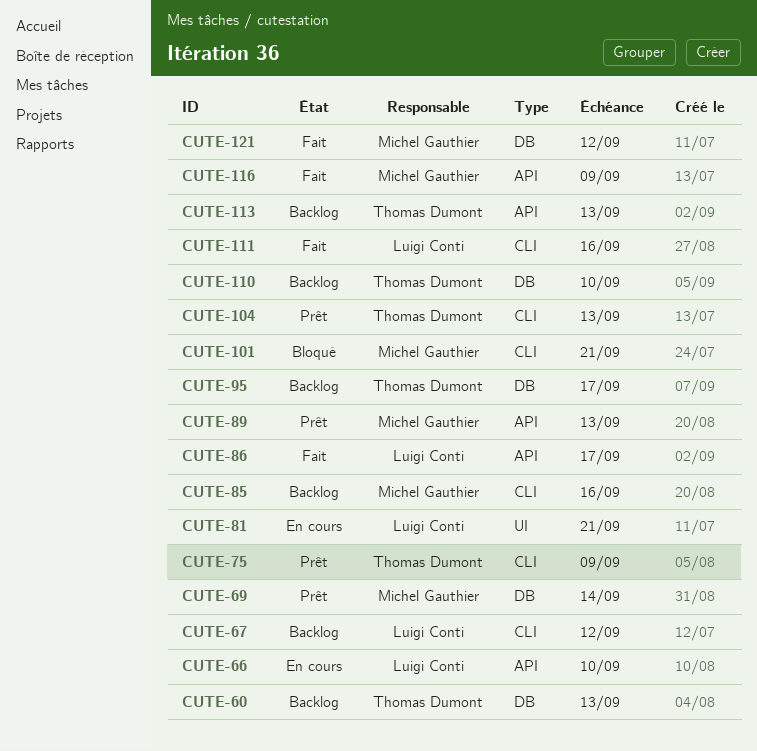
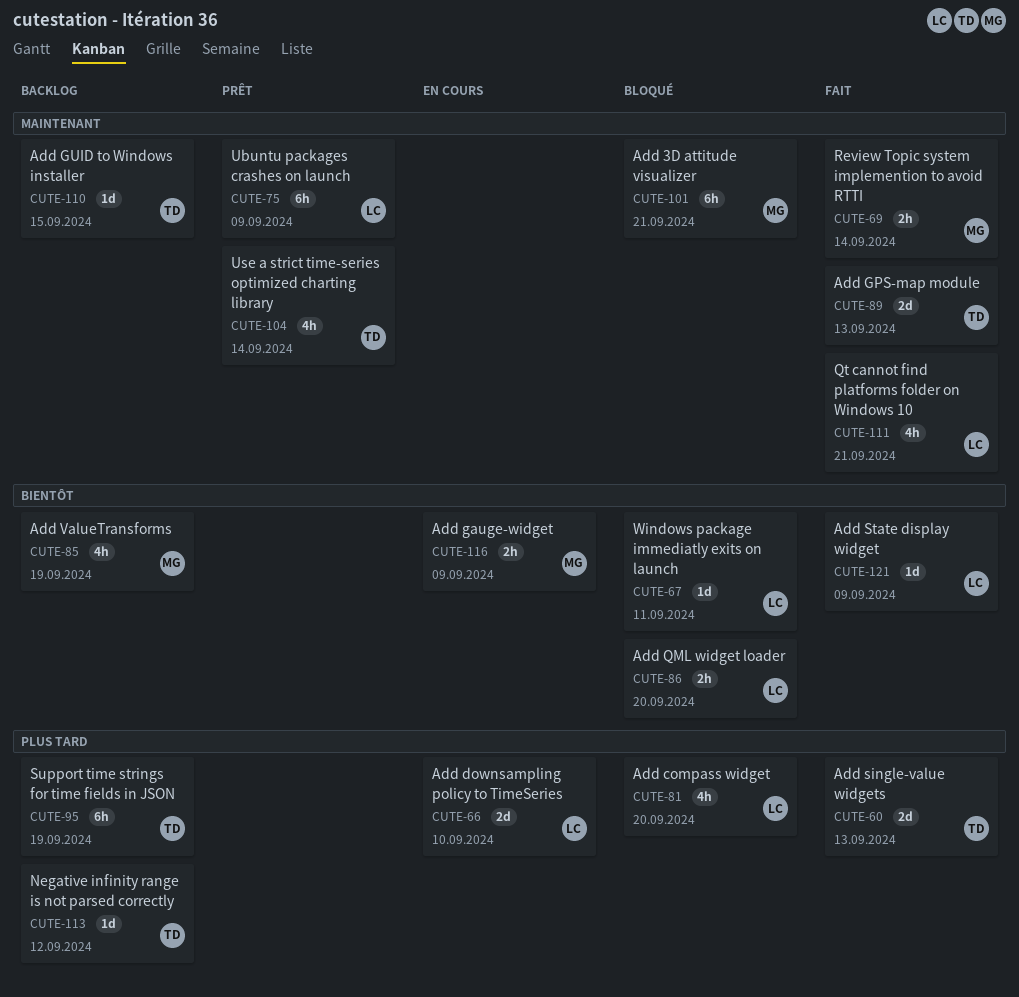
CUTE-60, status: Backlog -> Fait
CUTE-67, status: Backlog -> Bloqué
CUTE-67, due: Sep 12 -> Sep 11
CUTE-69, status: Prêt -> Fait
CUTE-75, owner: Thomas Dumont -> Luigi Conti
CUTE-81, status: En cours -> Bloqué
CUTE-81, due: Sep 21 -> Sep 20
CUTE-85, due: Sep 16 -> Sep 19
CUTE-86, status: Fait -> Bloqué
CUTE-86, due: Sep 17 -> Sep 20
CUTE-89, status: Prêt -> Fait
CUTE-89, owner: Michel Gauthier -> Thomas Dumont
CUTE-95, due: Sep 17 -> Sep 19
CUTE-104, due: Sep 13 -> Sep 14
CUTE-110, due: Sep 10 -> Sep 15
CUTE-111, due: Sep 16 -> Sep 21
CUTE-113, due: Sep 13 -> Sep 12
CUTE-116, status: Fait -> En cours
CUTE-121, owner: Michel Gauthier -> Luigi Conti
CUTE-121, due: Sep 12 -> Sep 9

